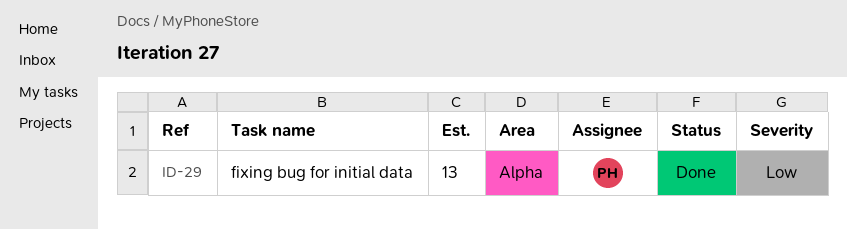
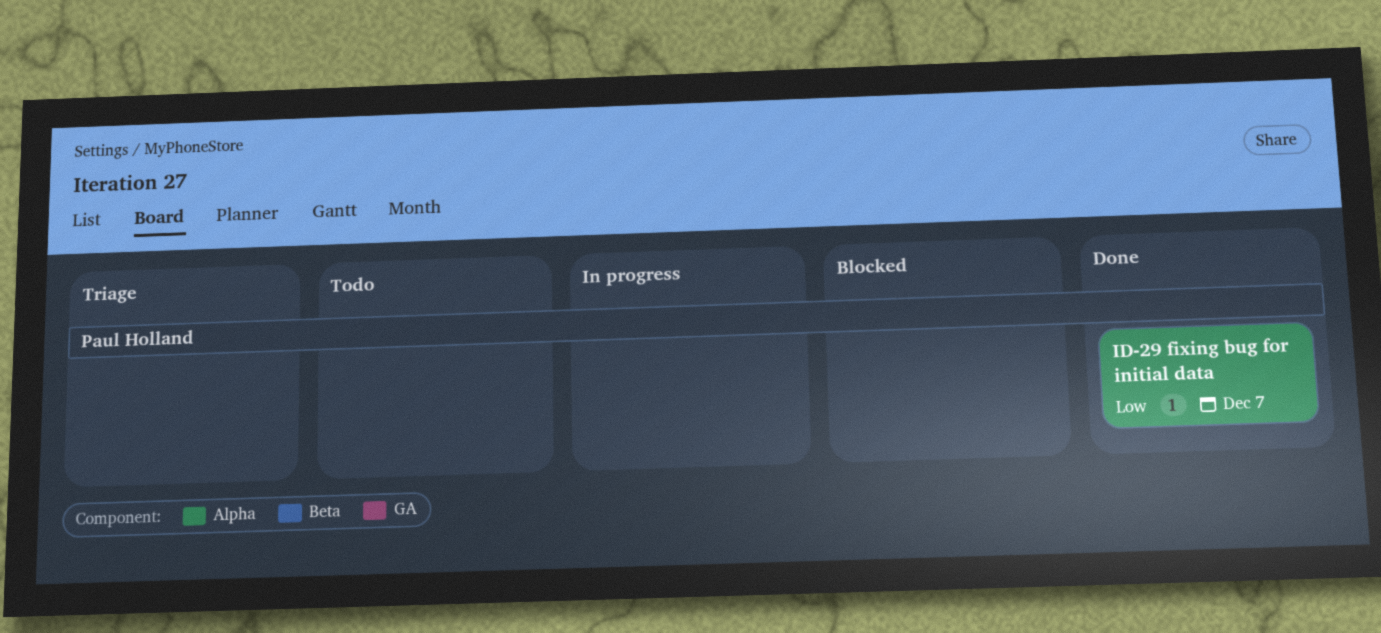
ID-29, estimate: 13 -> 1

